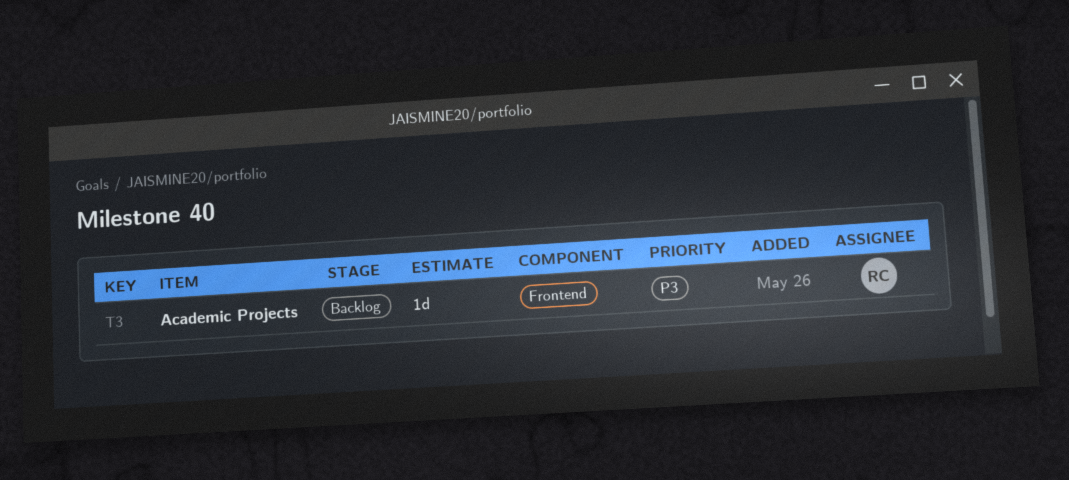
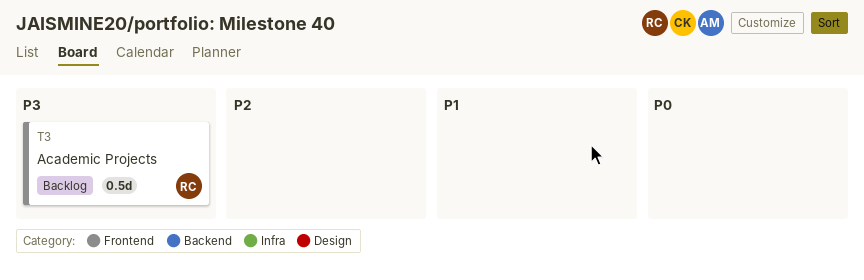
T3, estimate: 1d -> 0.5d

